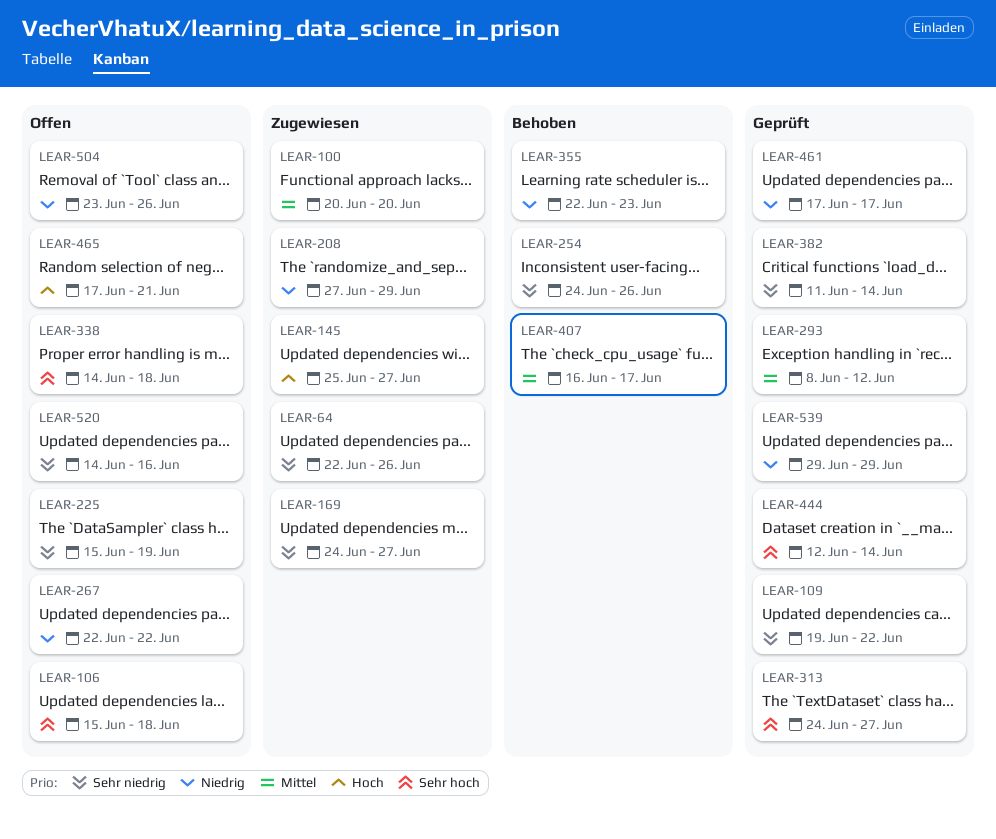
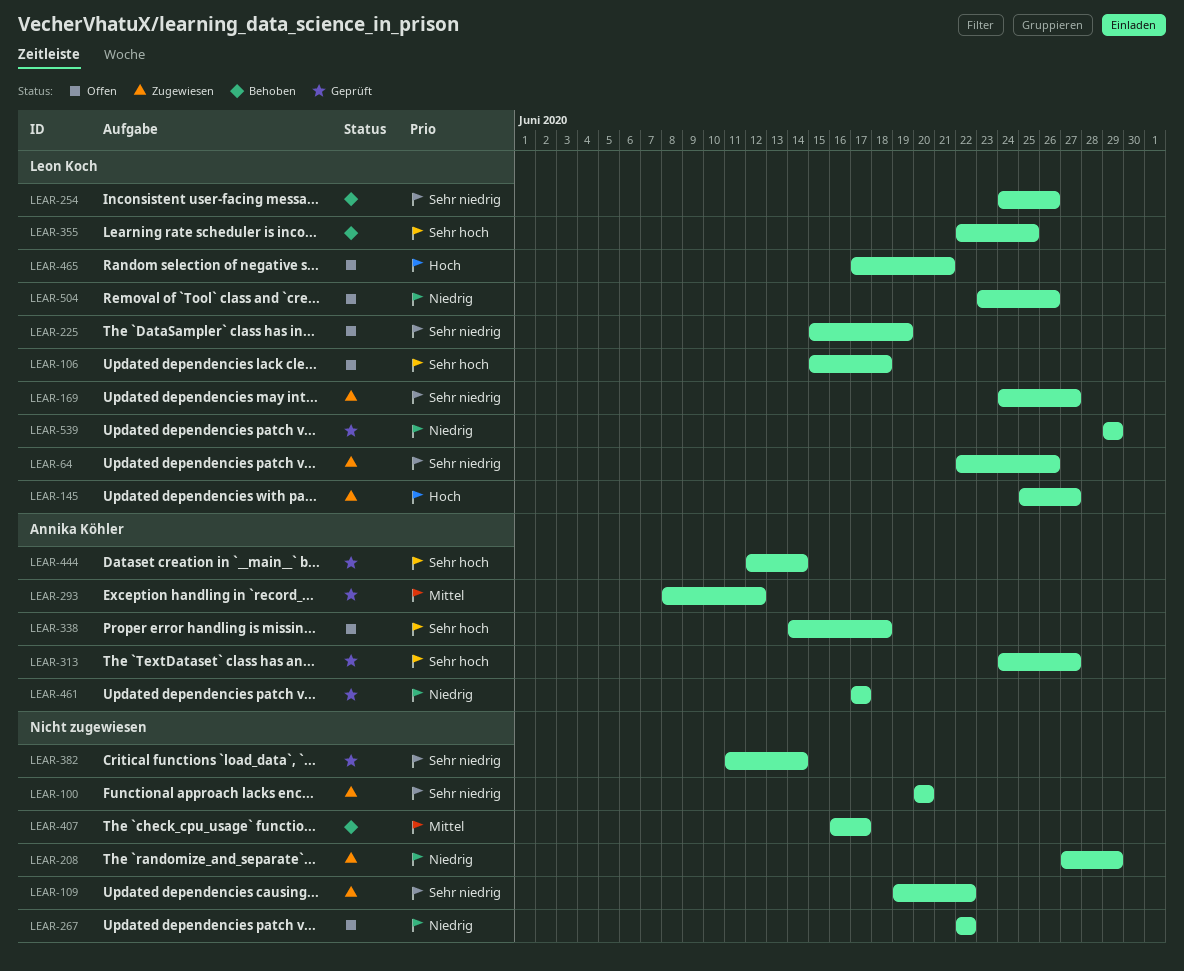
LEAR-100, priority: Mittel -> Sehr niedrig
LEAR-109, status: Geprüft -> Zugewiesen
LEAR-355, priority: Niedrig -> Sehr hoch
LEAR-355, due: Jun 23 -> Jun 25
LEAR-520: present -> none

